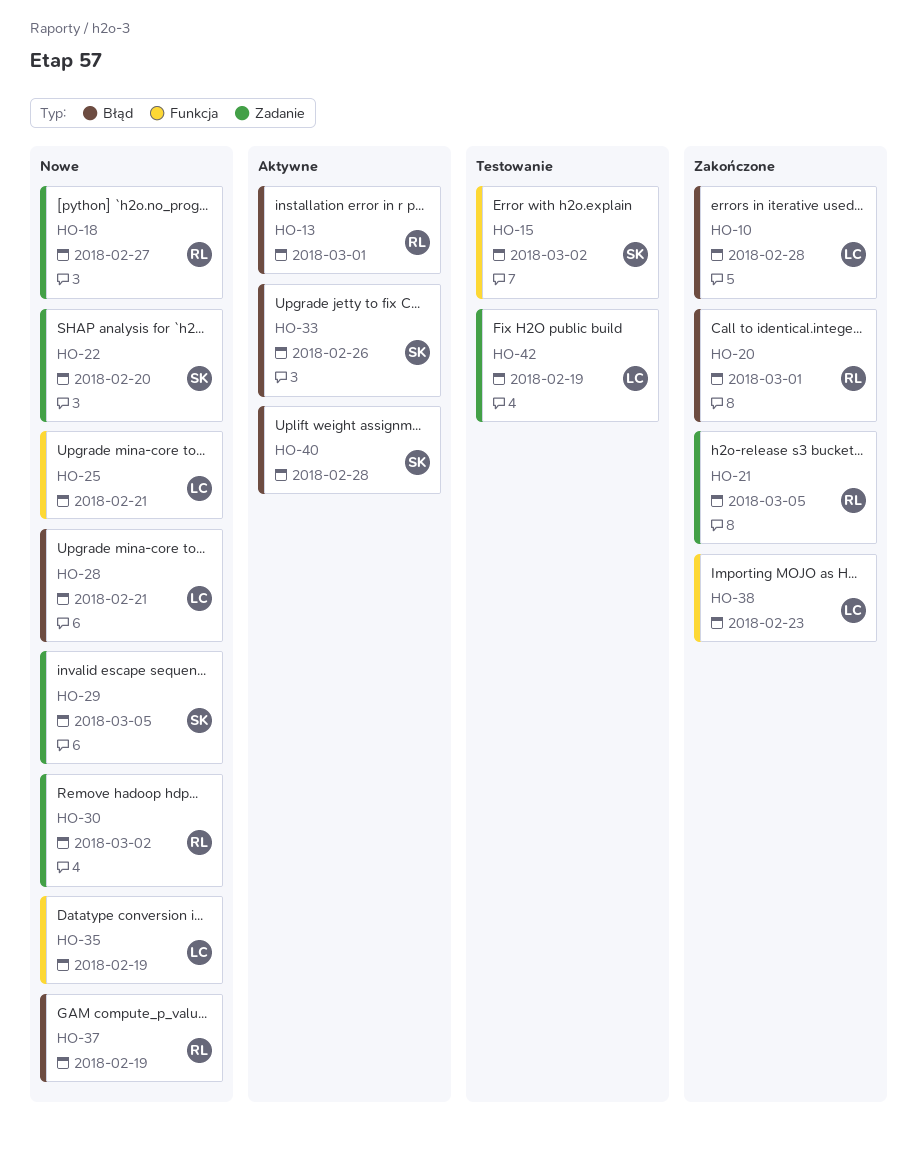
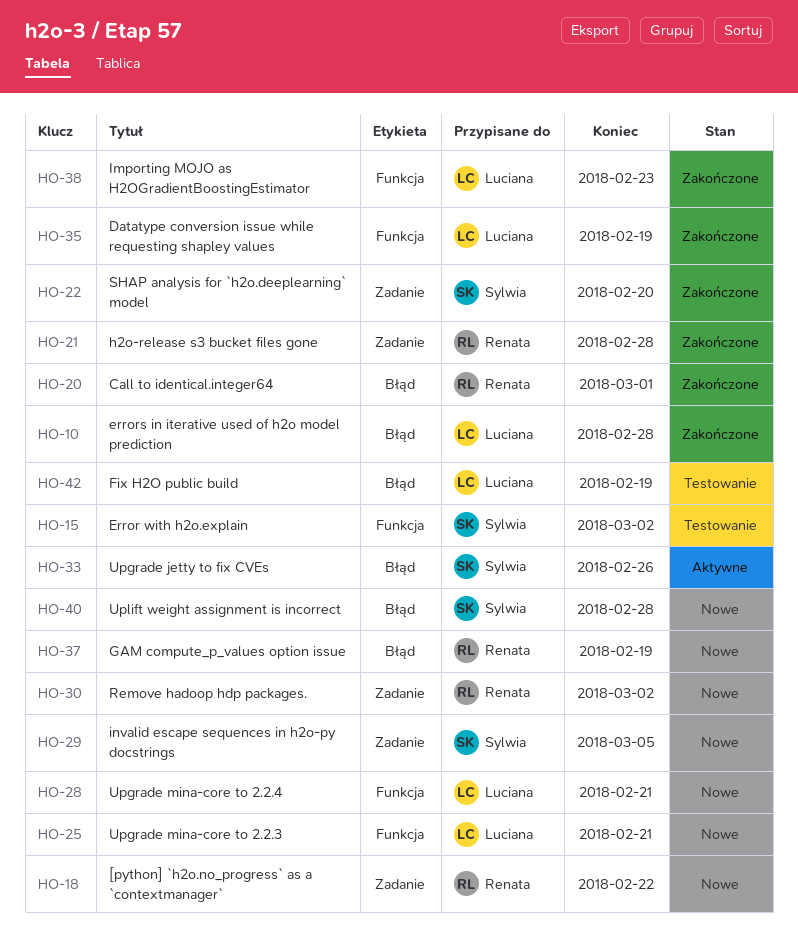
HO-13: present -> none
HO-18, due: Feb 27 -> Feb 22
HO-21, due: Mar 5 -> Feb 28
HO-22, status: Nowe -> Zakończone
HO-28, label: Błąd -> Funkcja
HO-35, status: Nowe -> Zakończone
HO-40, status: Aktywne -> Nowe
HO-42, label: Zadanie -> Błąd

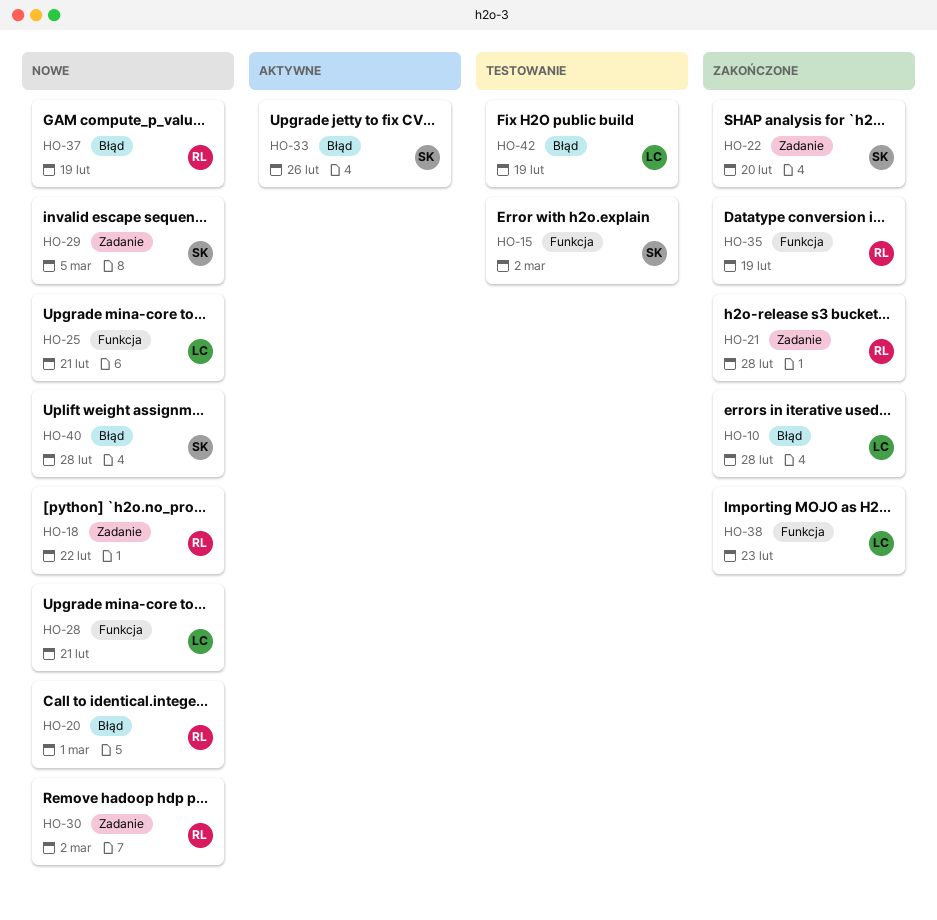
HO-20, status: Zakończone -> Nowe
HO-35, owner: Luciana -> Renata

